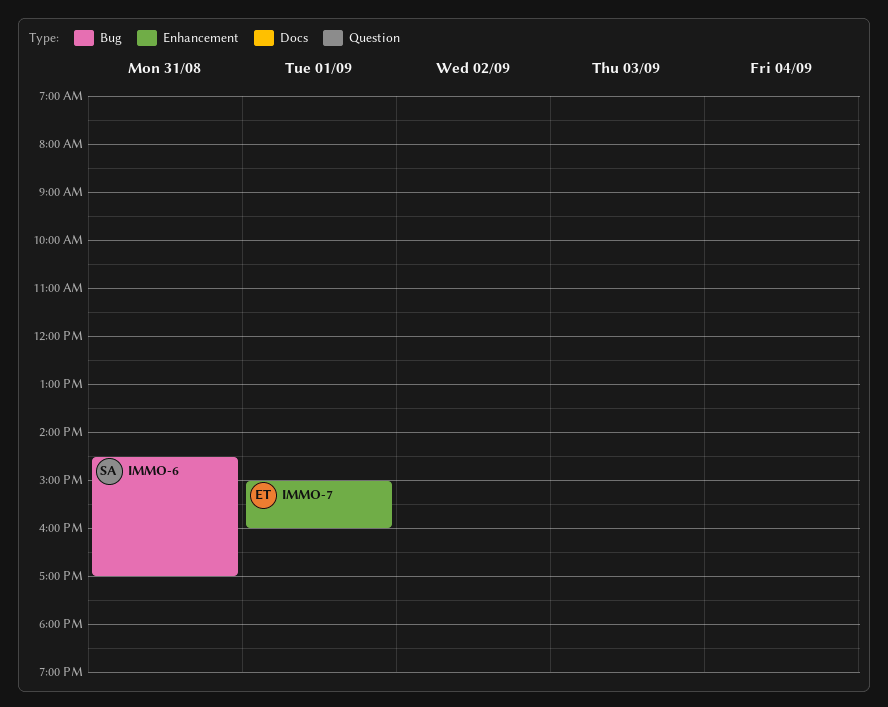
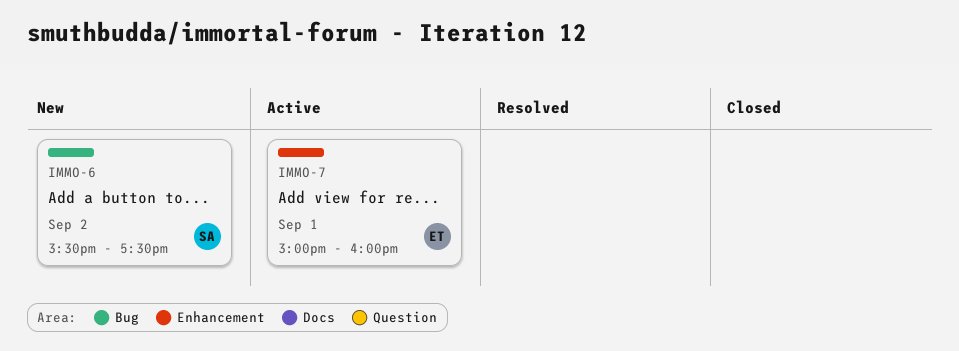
IMMO-6, day: Aug 31 -> Sep 2
IMMO-6, begins: 14:30 -> 15:30
IMMO-6, ends: 17:00 -> 17:30

